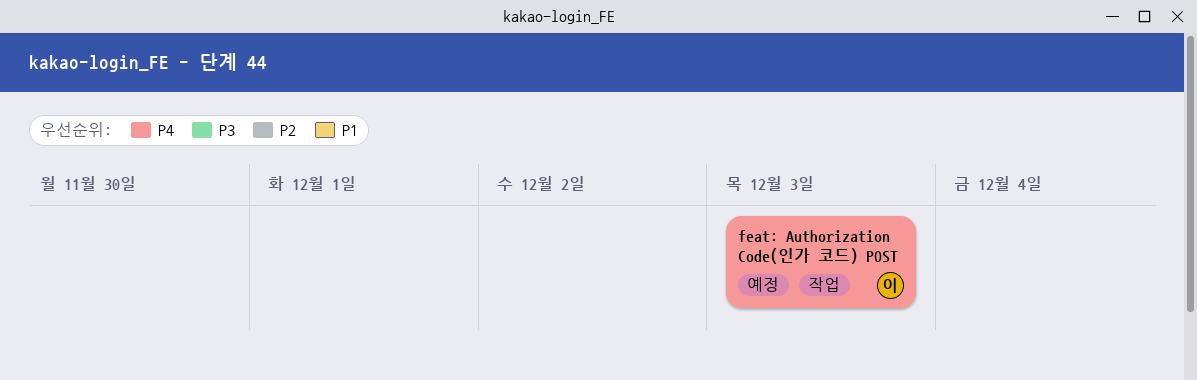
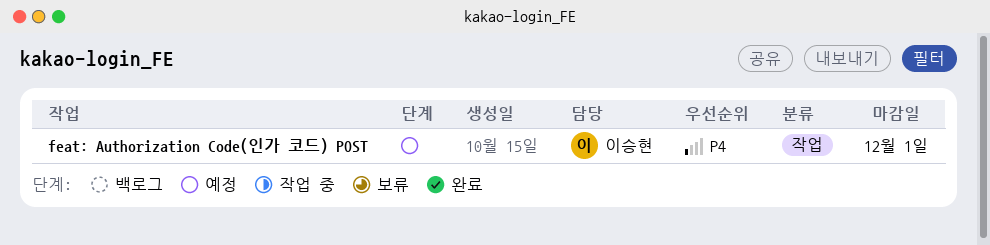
feat: Authorization Code(인가 코드) POST, due: Dec 3 -> Dec 1

